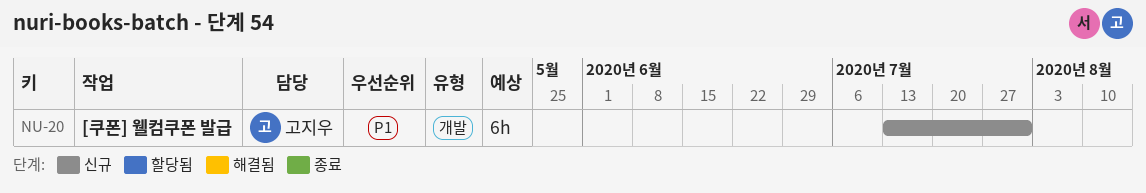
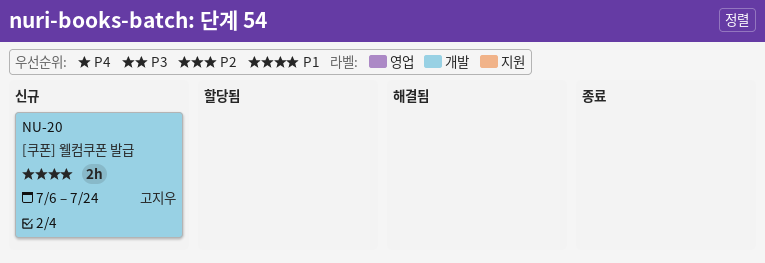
NU-20, estimate: 6h -> 2h
NU-20, start: Jul 13 -> Jul 6
NU-20, due: Jul 31 -> Jul 24

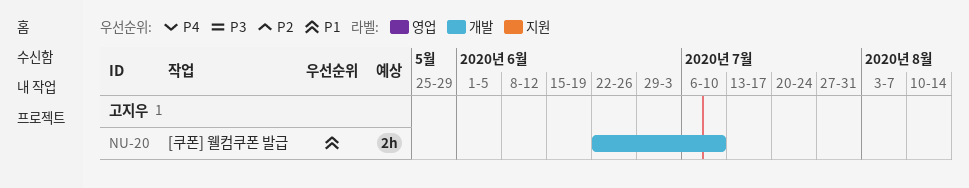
NU-20, start: Jul 6 -> Jun 22
NU-20, due: Jul 24 -> Jul 10

